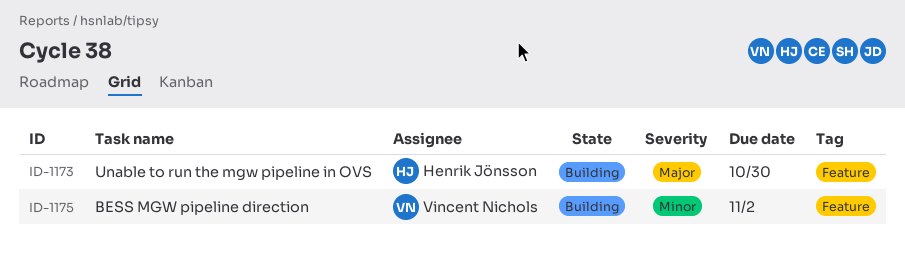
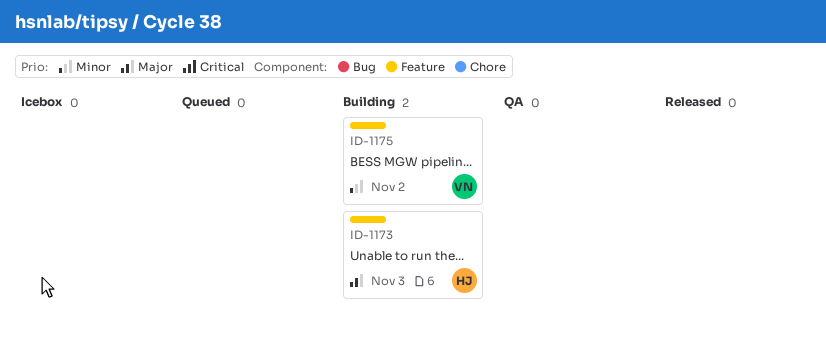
ID-1173, due: Oct 30 -> Nov 3

